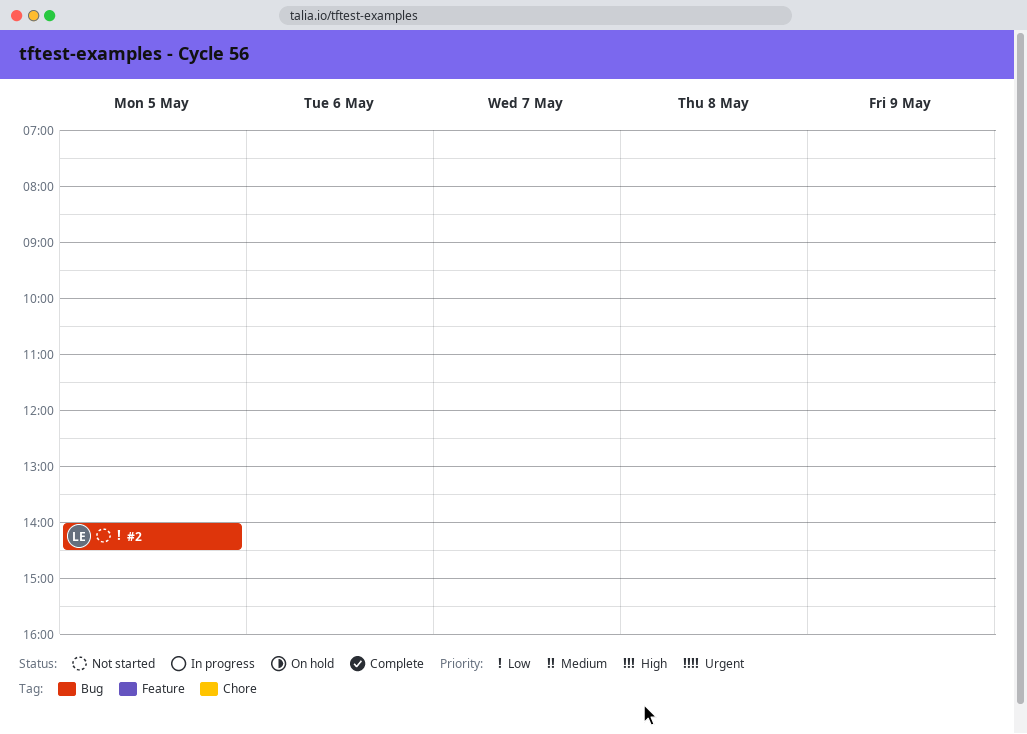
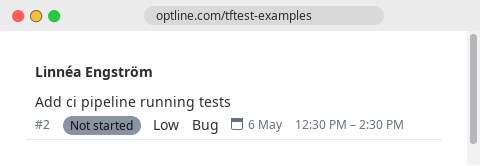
#2, day: May 5 -> May 6
#2, begins: 14:00 -> 12:30

